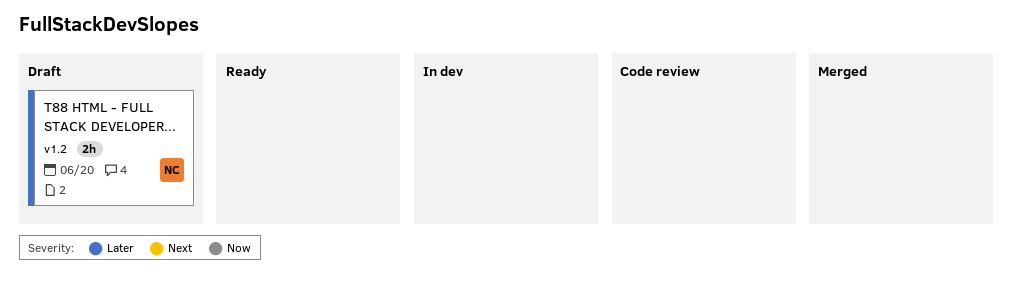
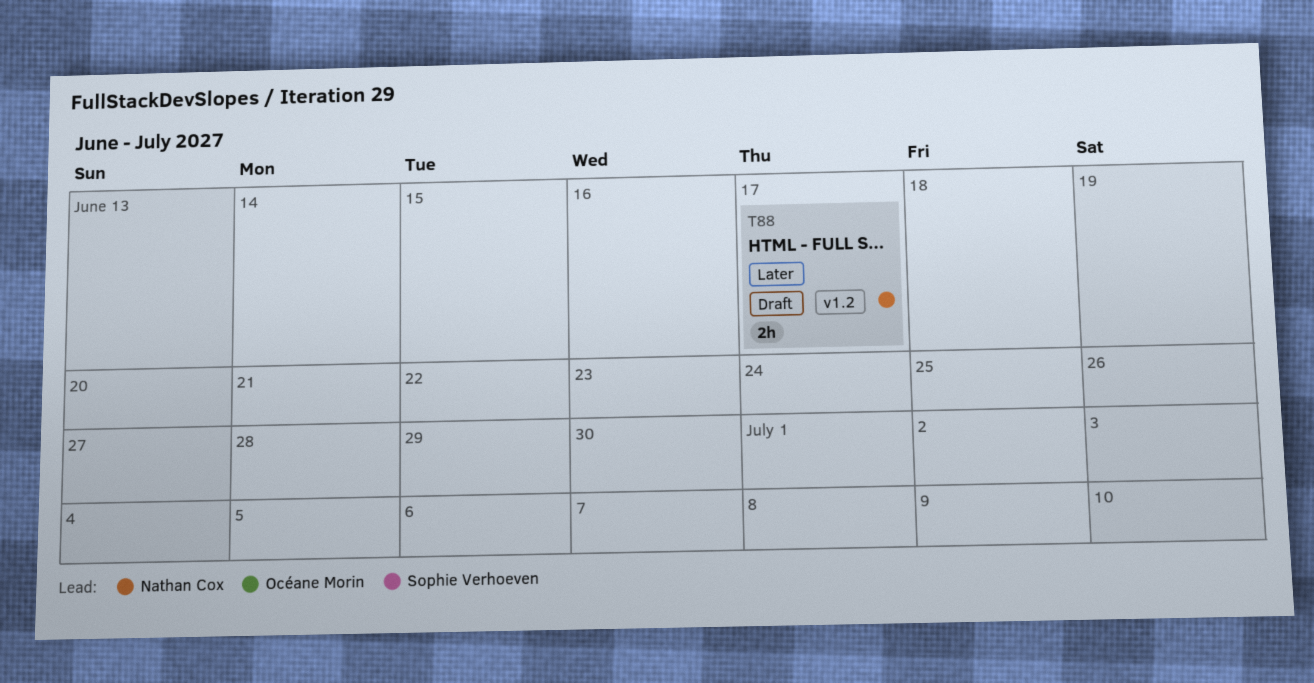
T88, due: Jun 20 -> Jun 17

